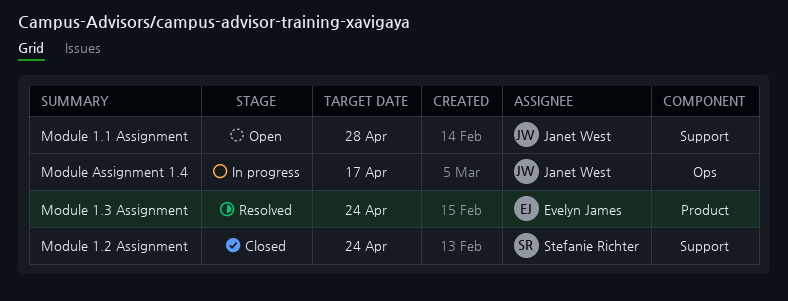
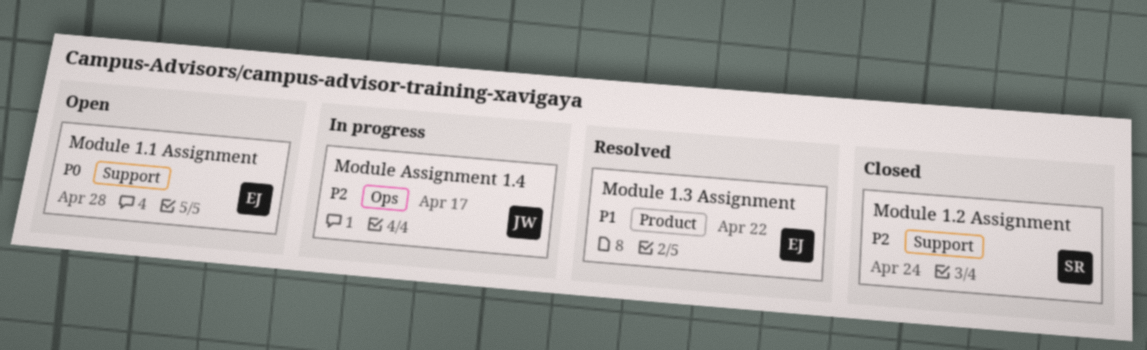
Module 1.1 Assignment, owner: Janet West -> Evelyn James
Module 1.3 Assignment, due: Apr 24 -> Apr 22

